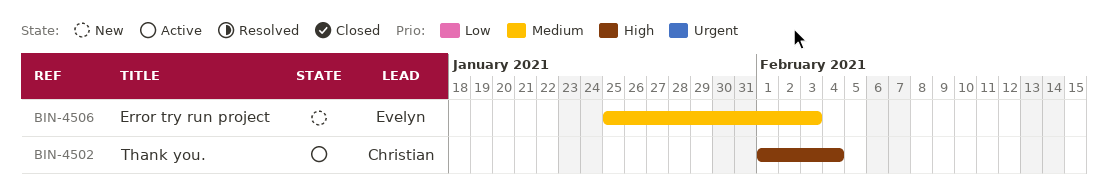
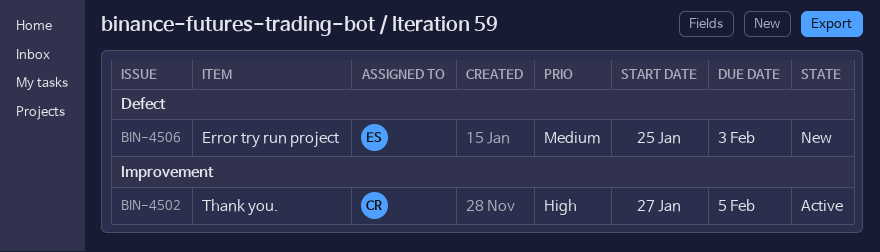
BIN-4502, start: Feb 1 -> Jan 27
BIN-4502, due: Feb 4 -> Feb 5

